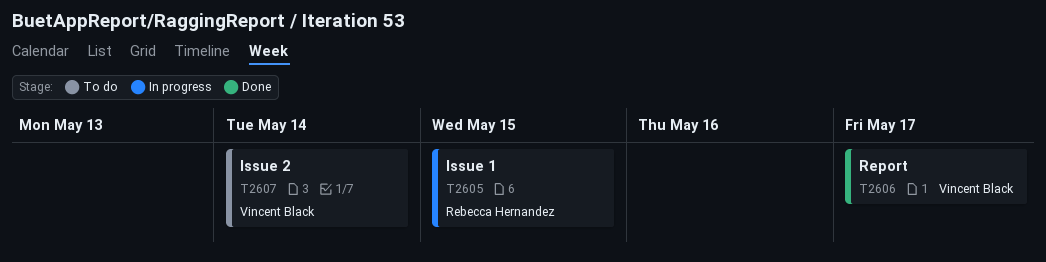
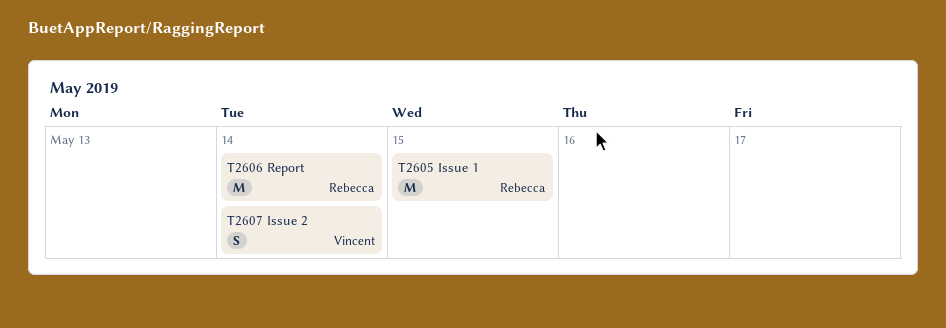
T2606, owner: Vincent Black -> Rebecca Hernandez
T2606, due: May 17 -> May 14

